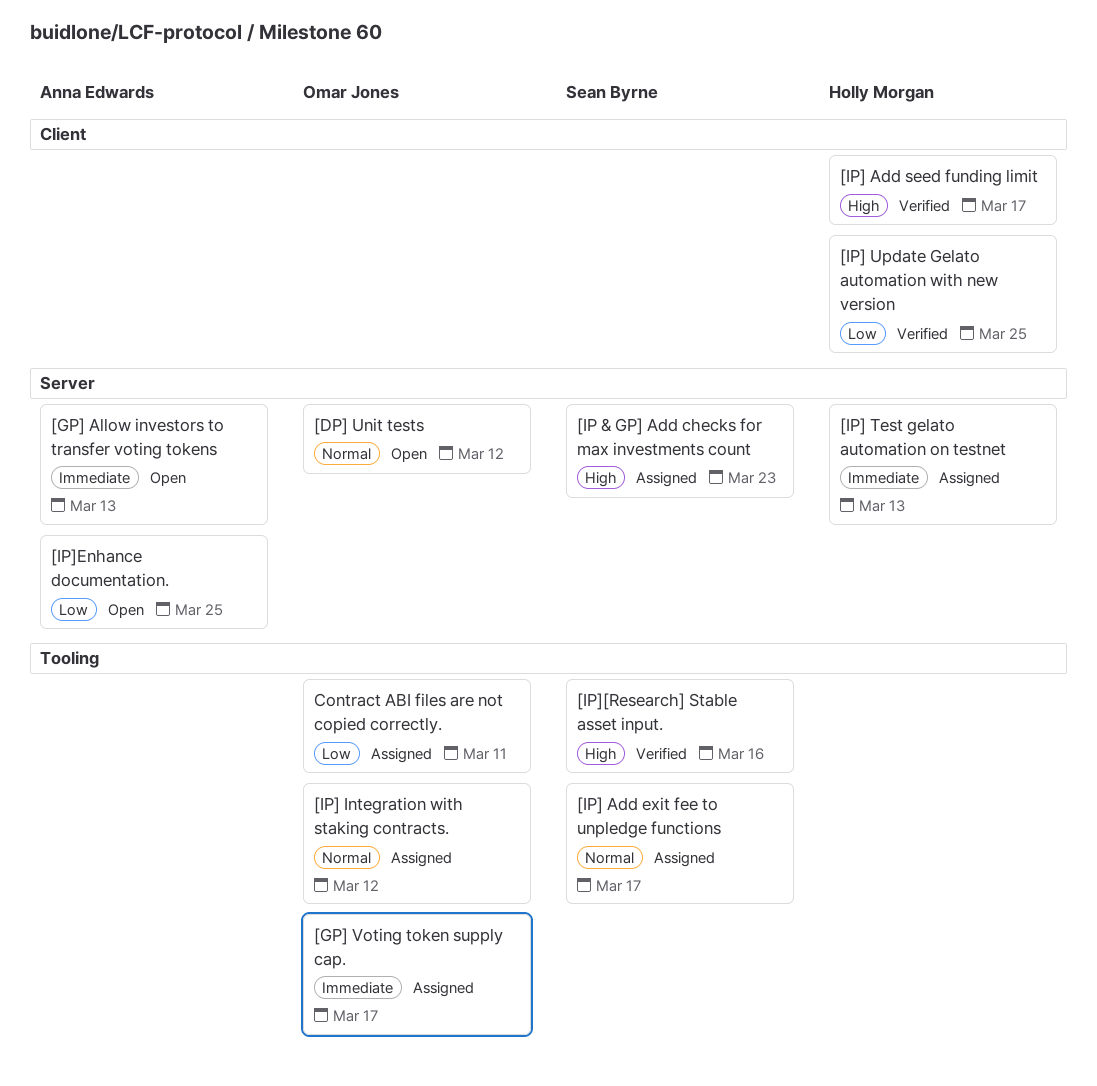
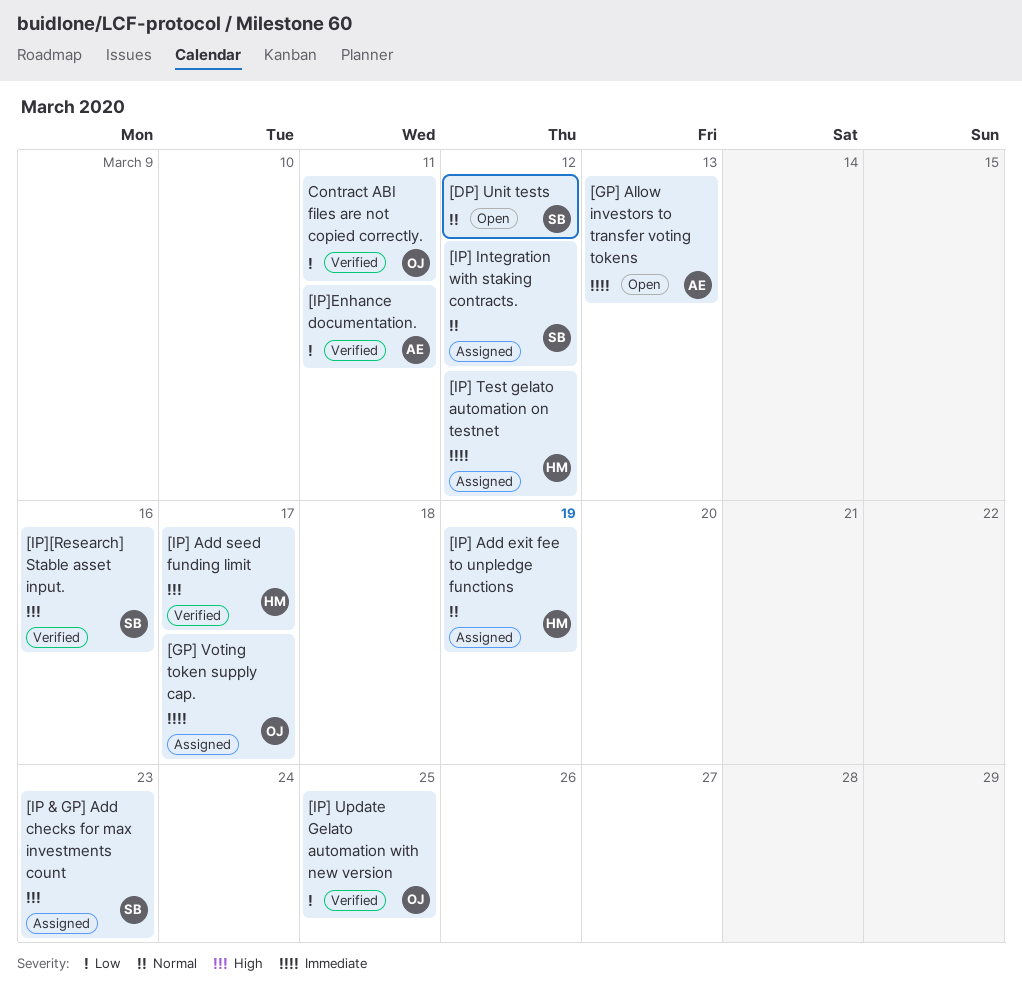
[DP] Unit tests, owner: Omar Jones -> Sean Byrne
[IP] Add exit fee to unpledge functions, owner: Sean Byrne -> Holly Morgan
[IP] Add exit fee to unpledge functions, due: Mar 17 -> Mar 19
[IP] Integration with staking contracts., owner: Omar Jones -> Sean Byrne
[IP] Test gelato automation on testnet, due: Mar 13 -> Mar 12
[IP] Update Gelato automation with new version, owner: Holly Morgan -> Omar Jones
[IP]Enhance documentation., status: Open -> Verified
[IP]Enhance documentation., due: Mar 25 -> Mar 11
Contract ABI files are not copied correctly., status: Assigned -> Verified

